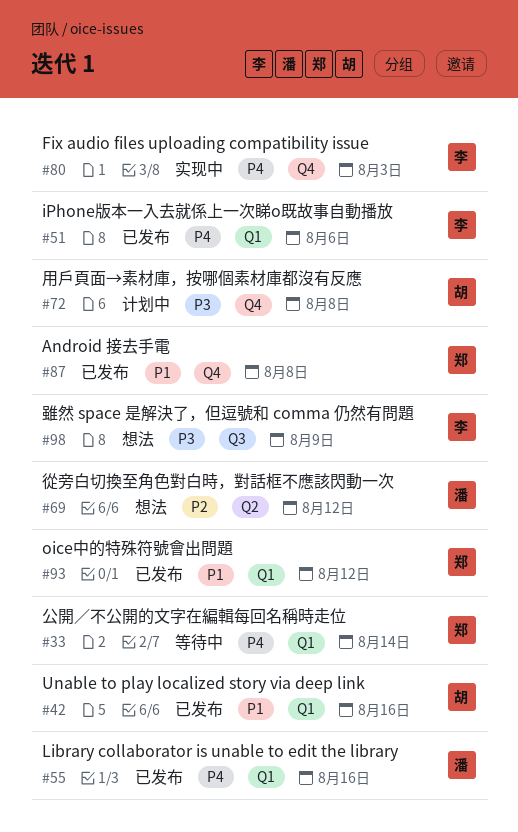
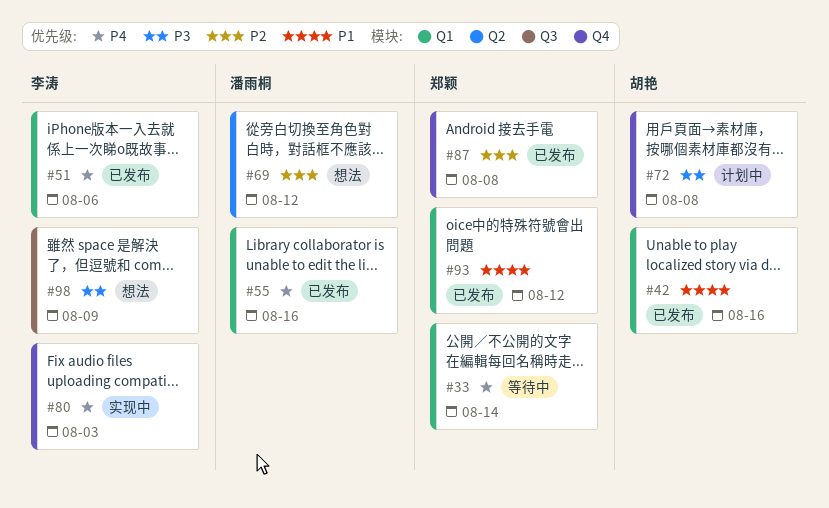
#87, priority: P1 -> P2

